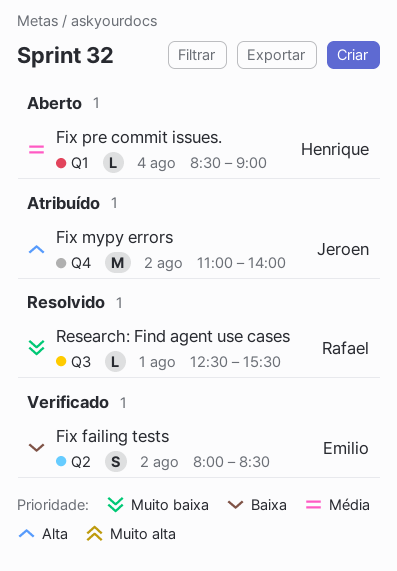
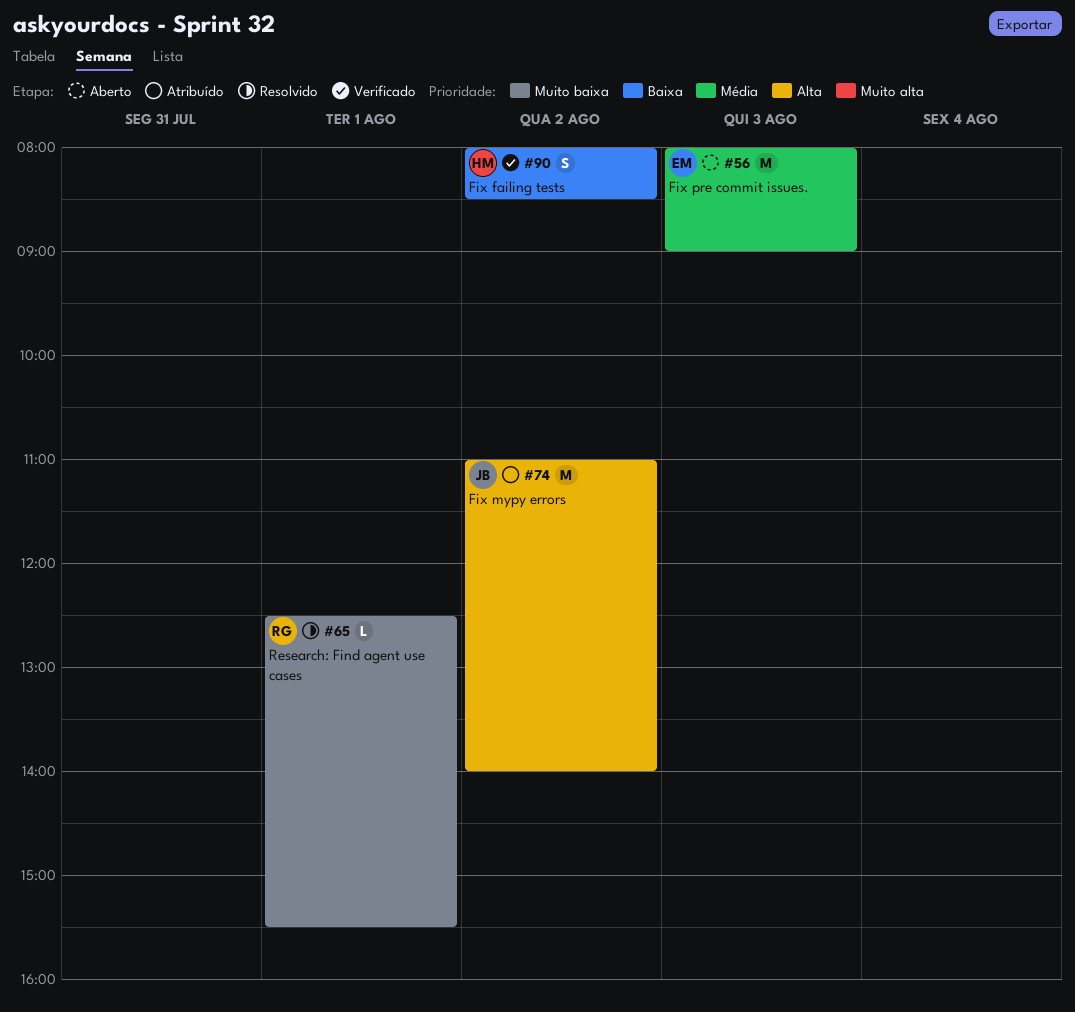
Fix failing tests, owner: Emilio -> Henrique
Fix pre commit issues., owner: Henrique -> Emilio
Fix pre commit issues., estimate: L -> M
Fix pre commit issues., day: Aug 4 -> Aug 3
Fix pre commit issues., begins: 08:30 -> 08:00

